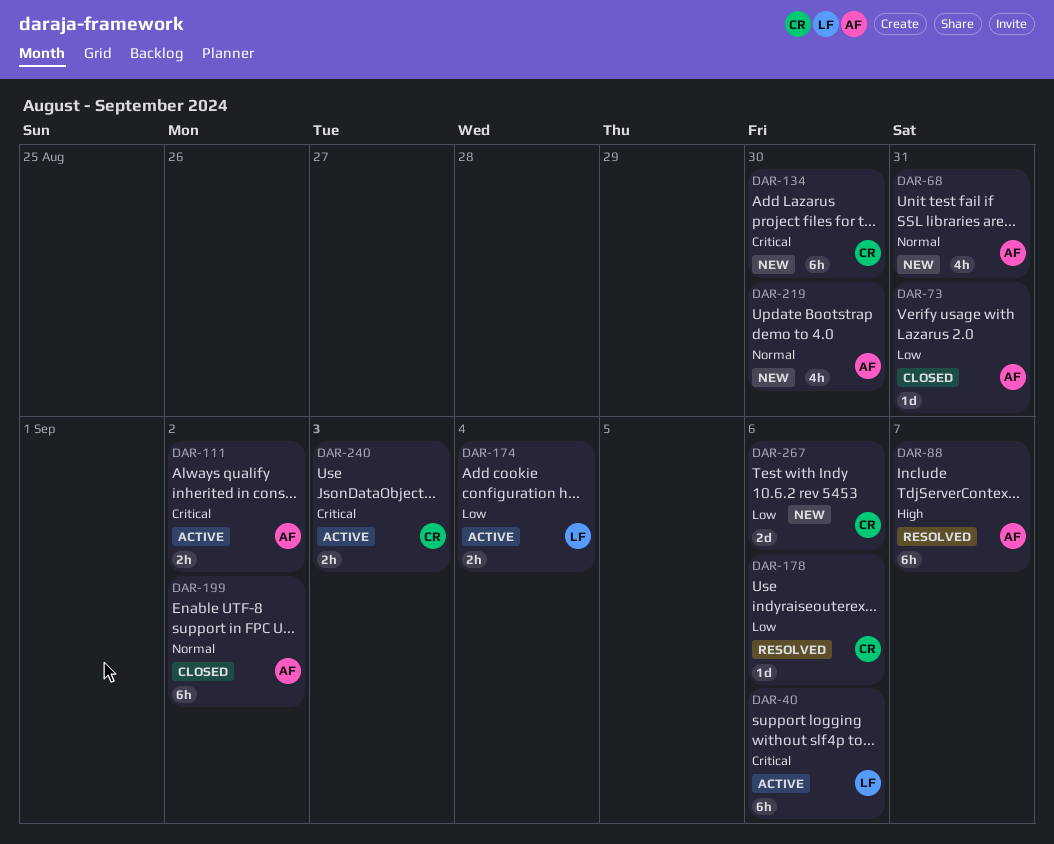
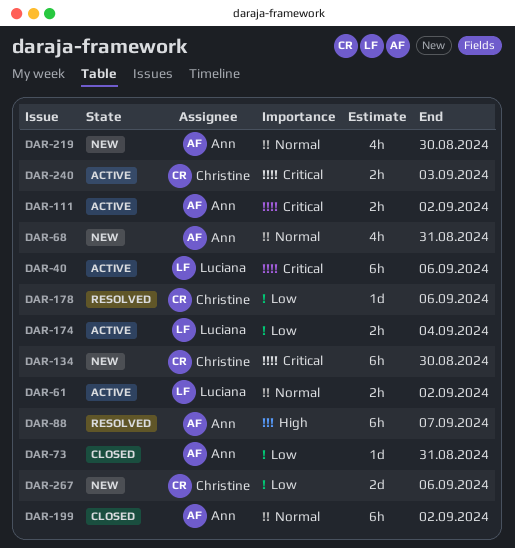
DAR-61: none -> present

